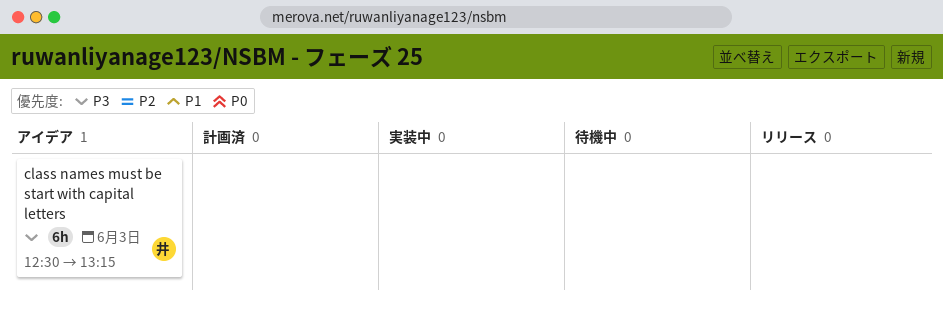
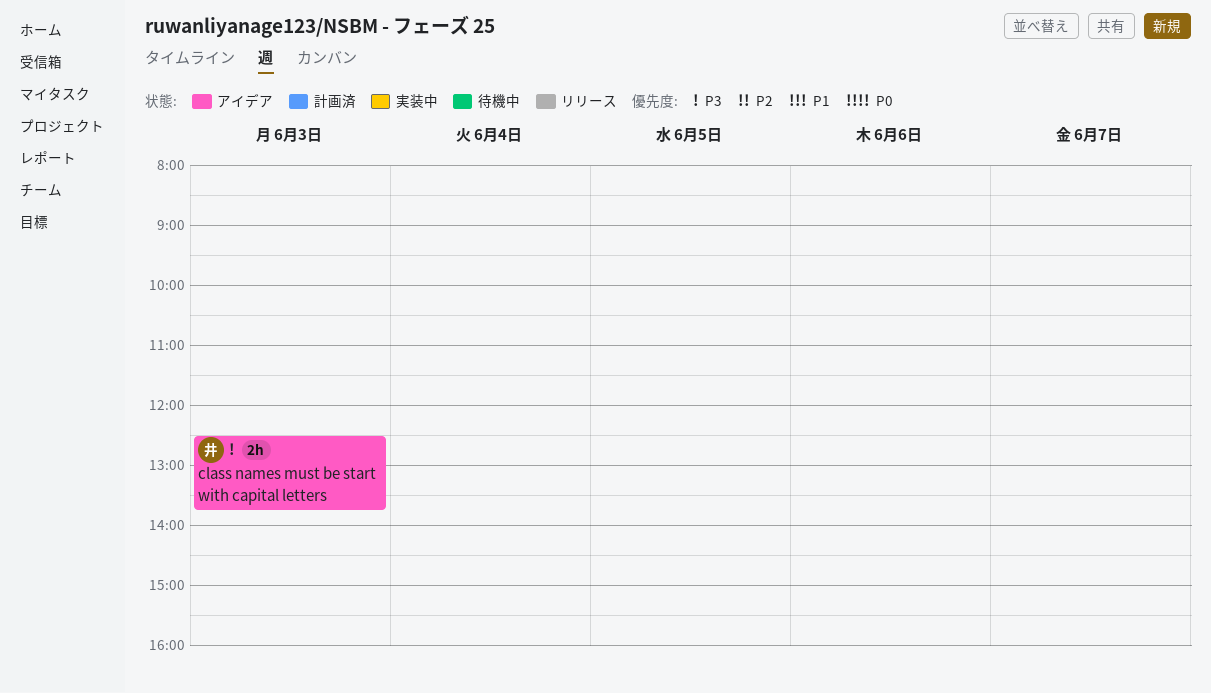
class names must be start with capital letters, estimate: 6h -> 2h
class names must be start with capital letters, ends: 13:15 -> 13:45

